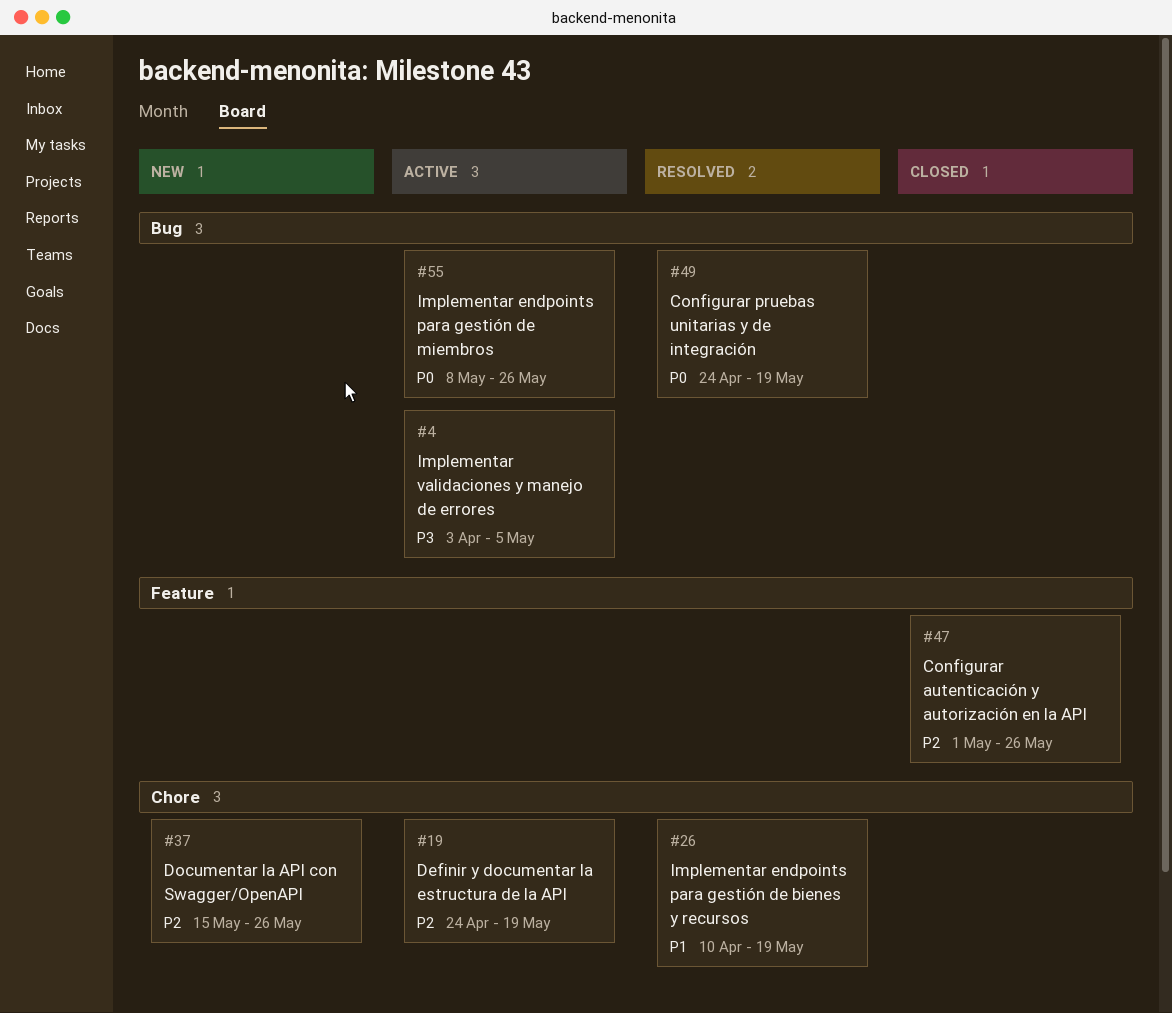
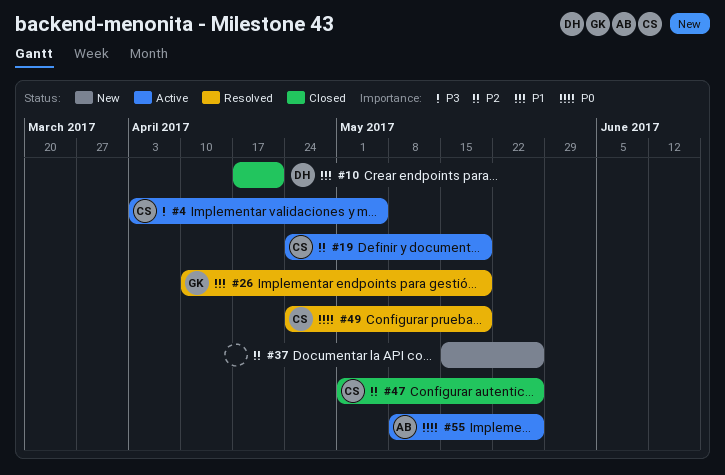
#10: none -> present

